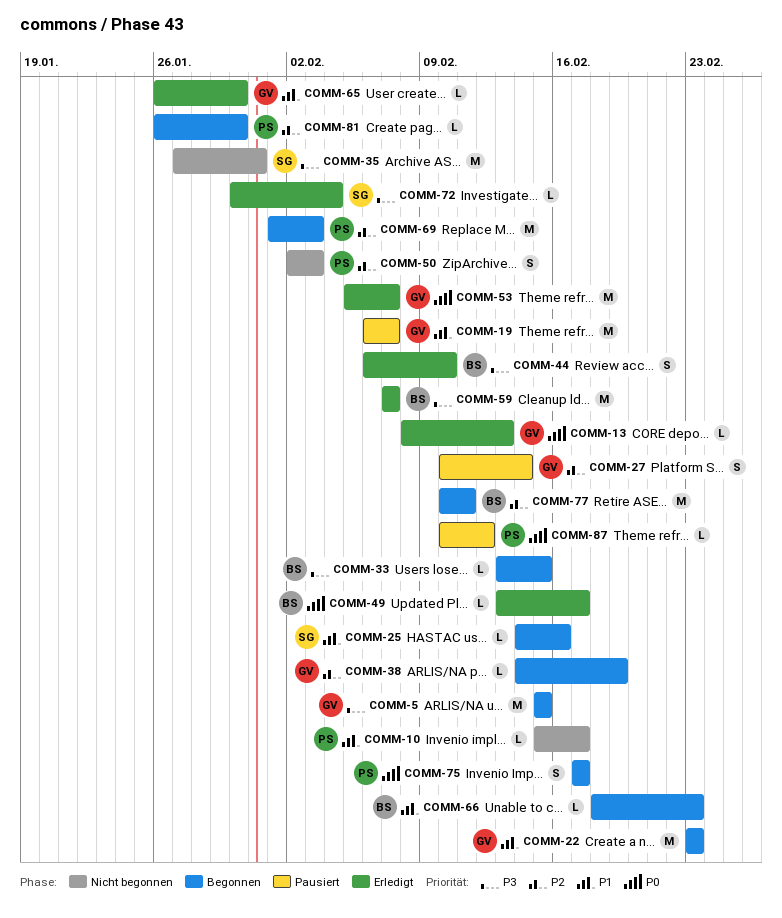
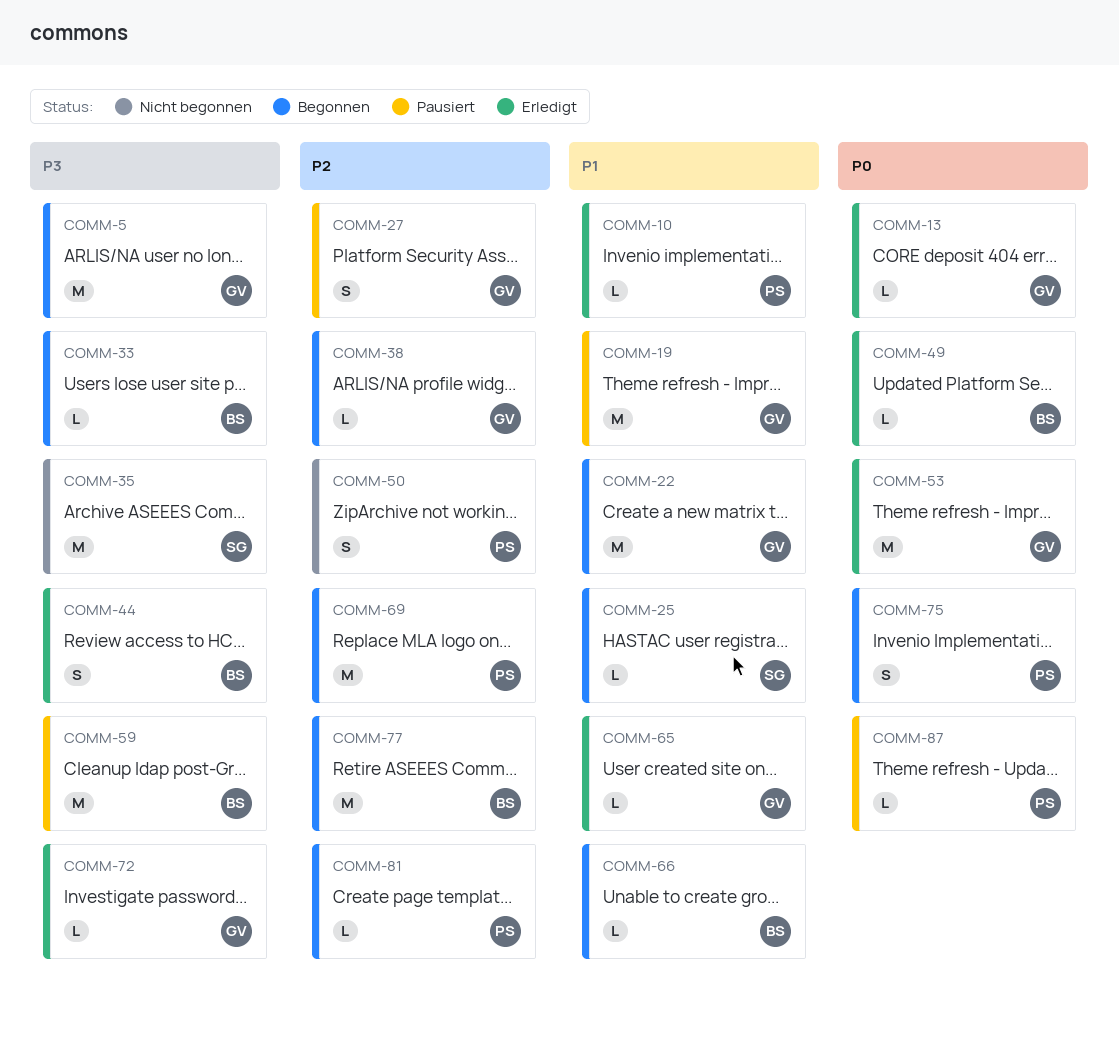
COMM-10, status: Nicht begonnen -> Erledigt
COMM-59, status: Erledigt -> Pausiert
COMM-72, owner: SG -> GV

